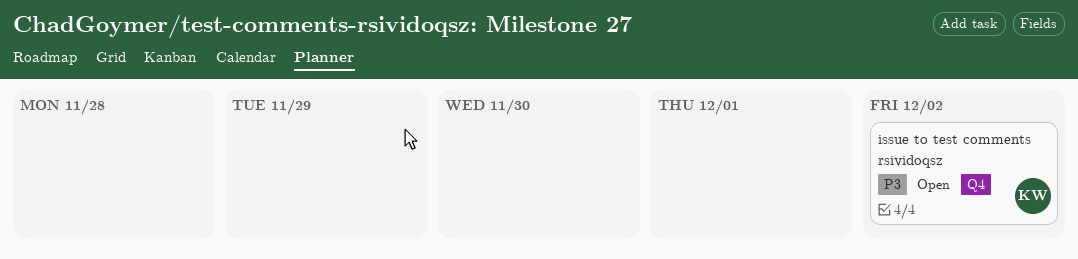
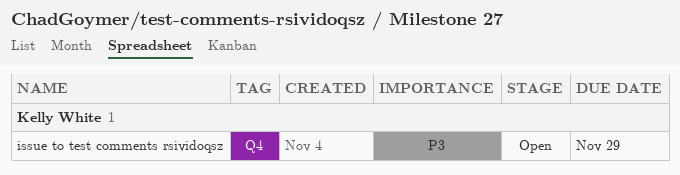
issue to test comments rsividoqsz, due: Dec 2 -> Nov 29

